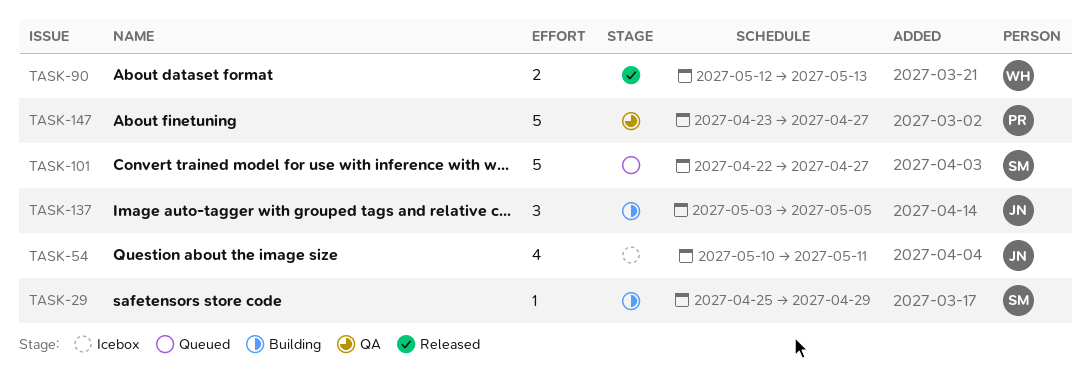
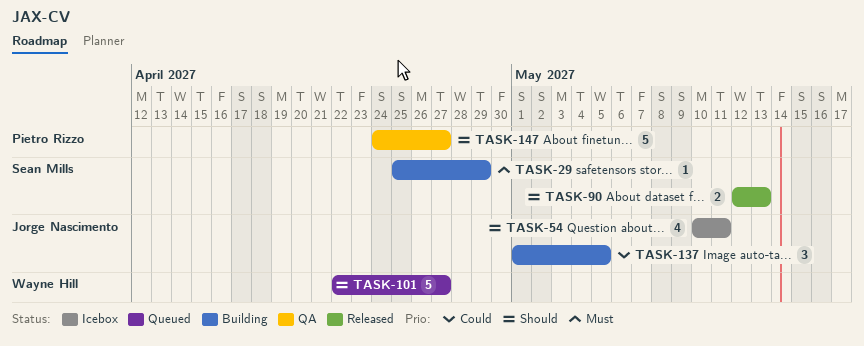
TASK-90, owner: Wayne Hill -> Sean Mills
TASK-101, owner: Sean Mills -> Wayne Hill
TASK-137, start: May 3 -> May 1
TASK-147, start: Apr 23 -> Apr 24

